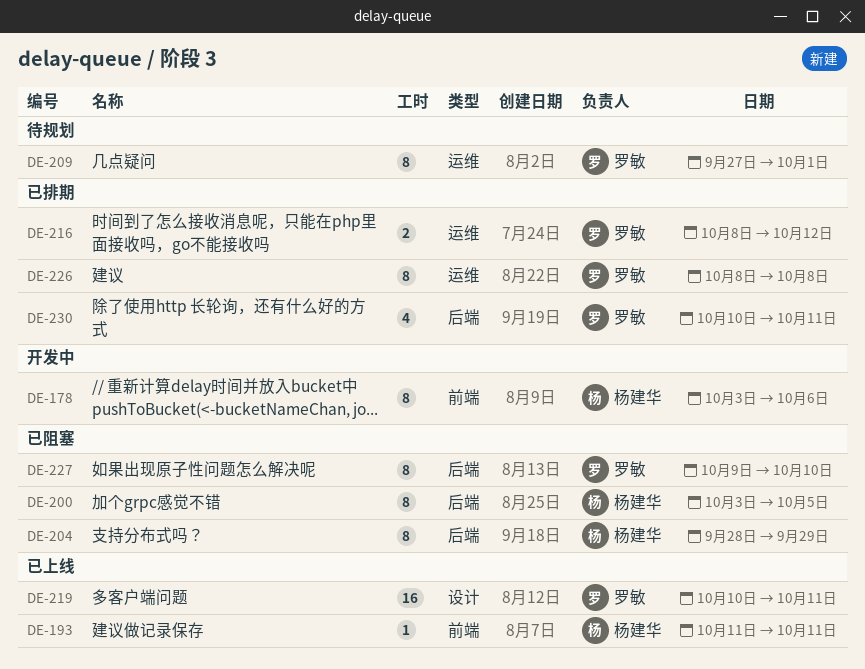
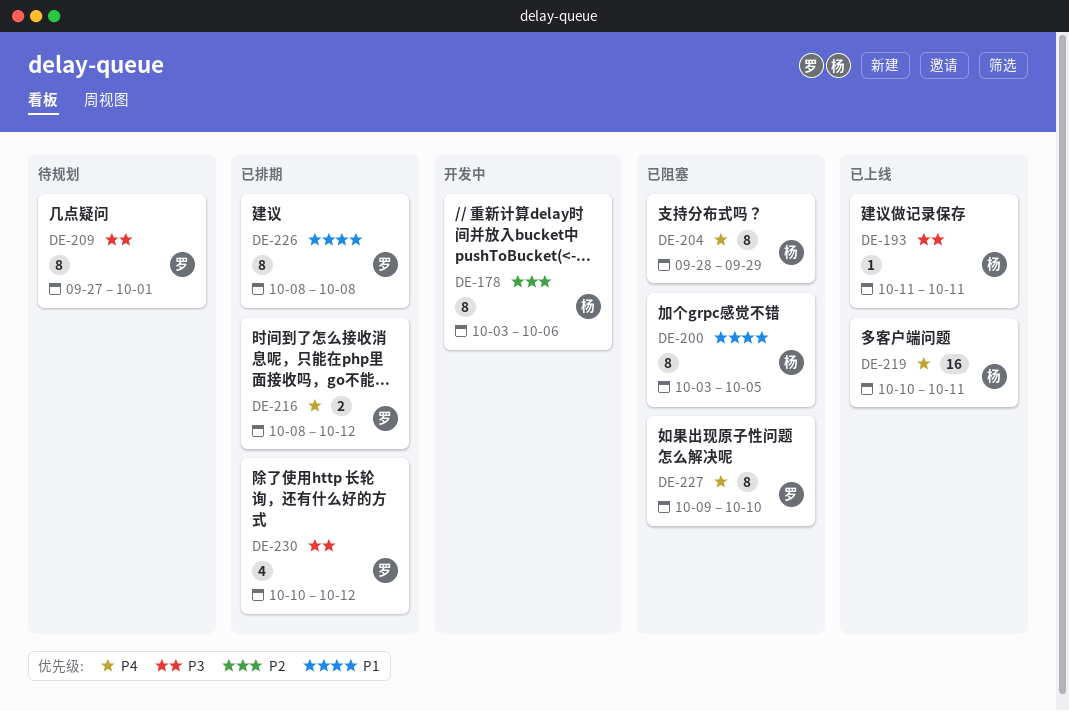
DE-219, owner: 罗敏 -> 杨建华
DE-230, due: Oct 11 -> Oct 12

